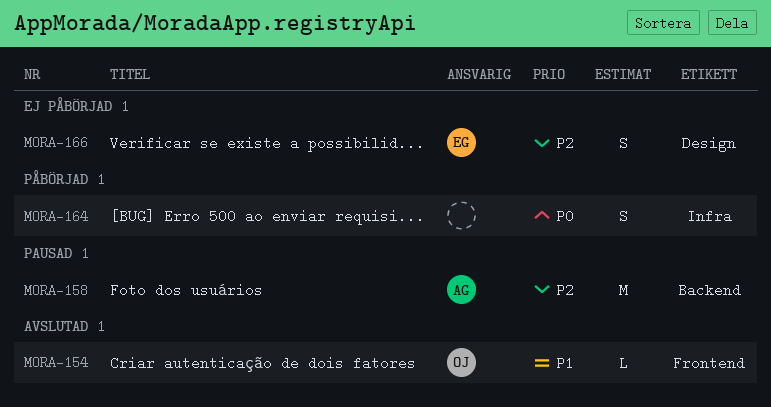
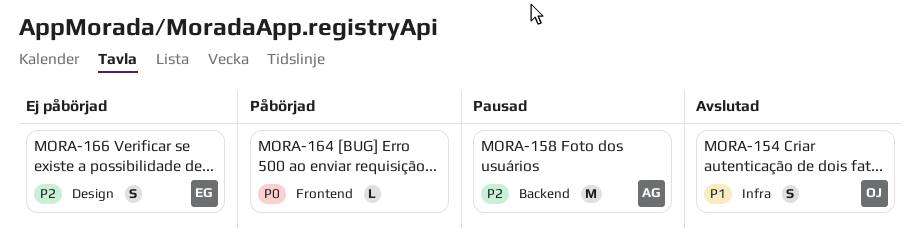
MORA-154, label: Frontend -> Infra
MORA-154, estimate: L -> S
MORA-164, label: Infra -> Frontend
MORA-164, estimate: S -> L

